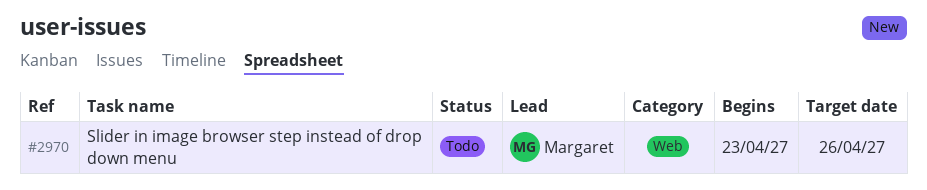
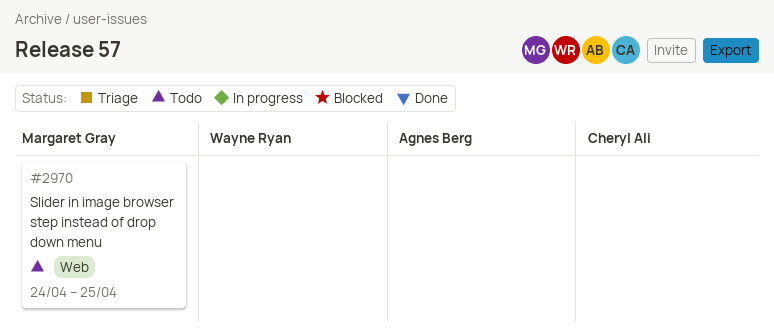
#2970, start: Apr 23 -> Apr 24
#2970, due: Apr 26 -> Apr 25

